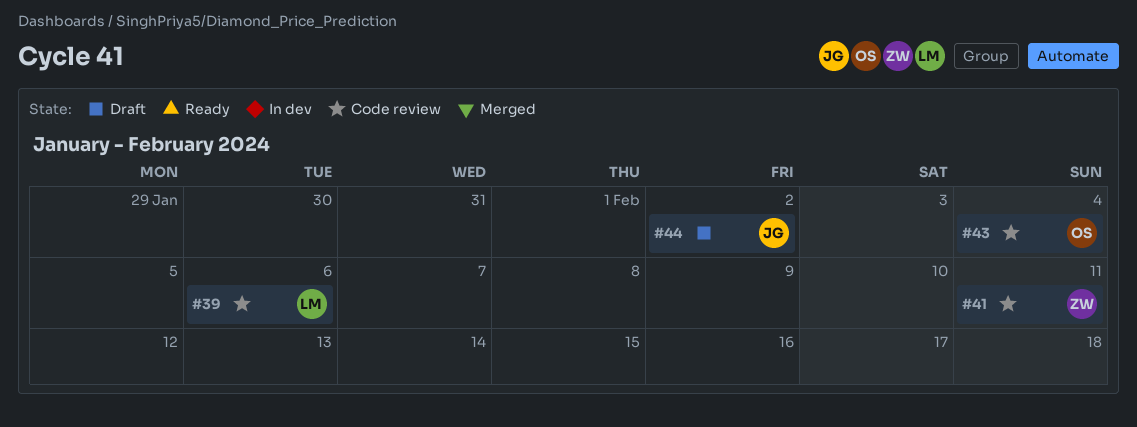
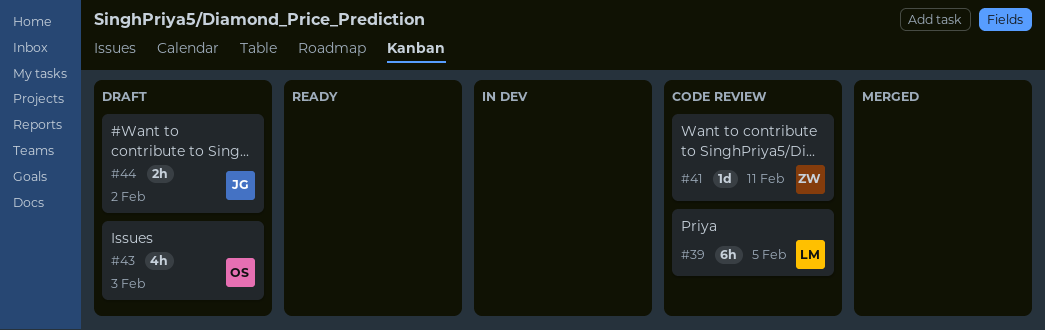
#39, due: Feb 6 -> Feb 5
#43, status: Code review -> Draft
#43, due: Feb 4 -> Feb 3

